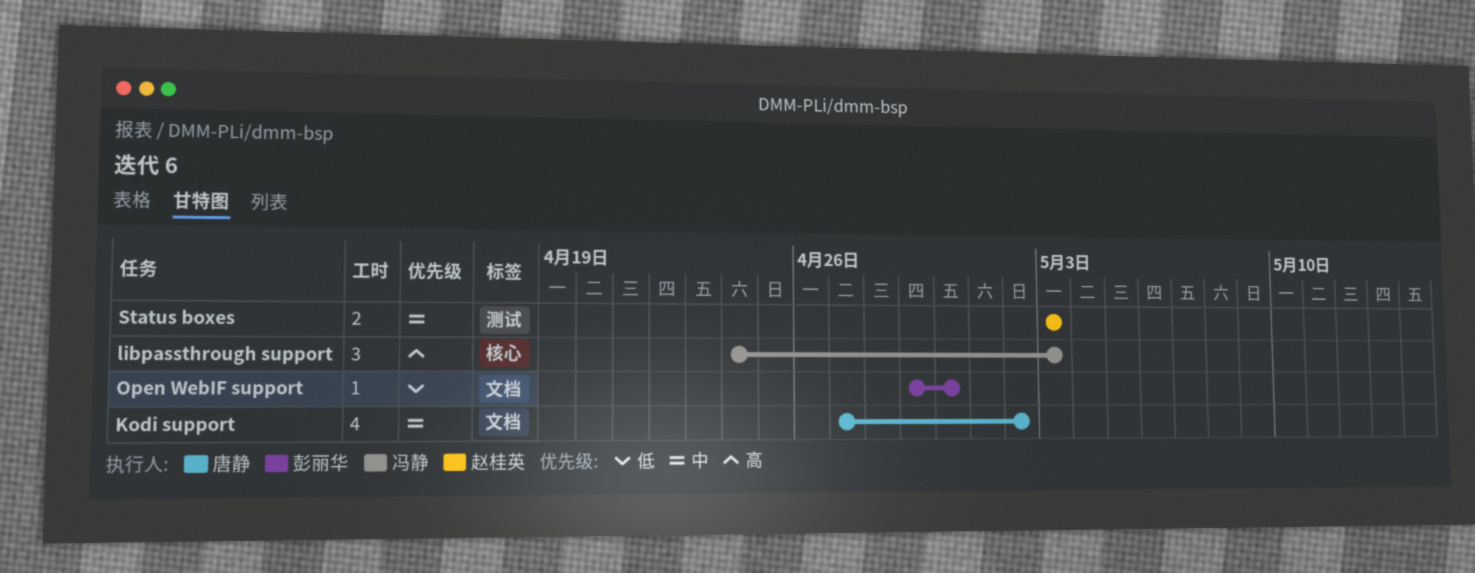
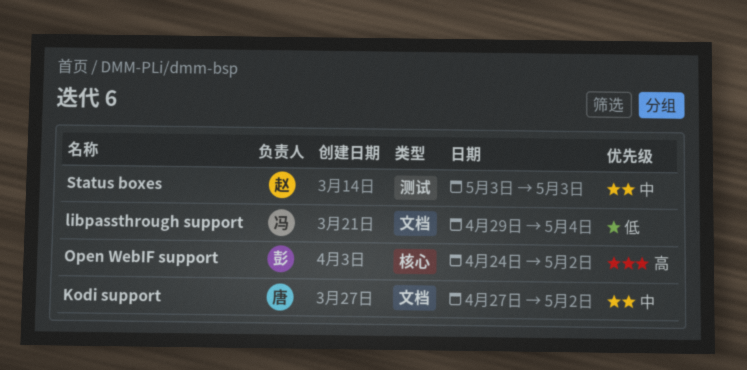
libpassthrough support, priority: 高 -> 低
libpassthrough support, label: 核心 -> 文档
libpassthrough support, start: Apr 24 -> Apr 29
libpassthrough support, due: May 3 -> May 4
Open WebIF support, priority: 低 -> 高
Open WebIF support, label: 文档 -> 核心
Open WebIF support, start: Apr 29 -> Apr 24
Open WebIF support, due: Apr 30 -> May 2

